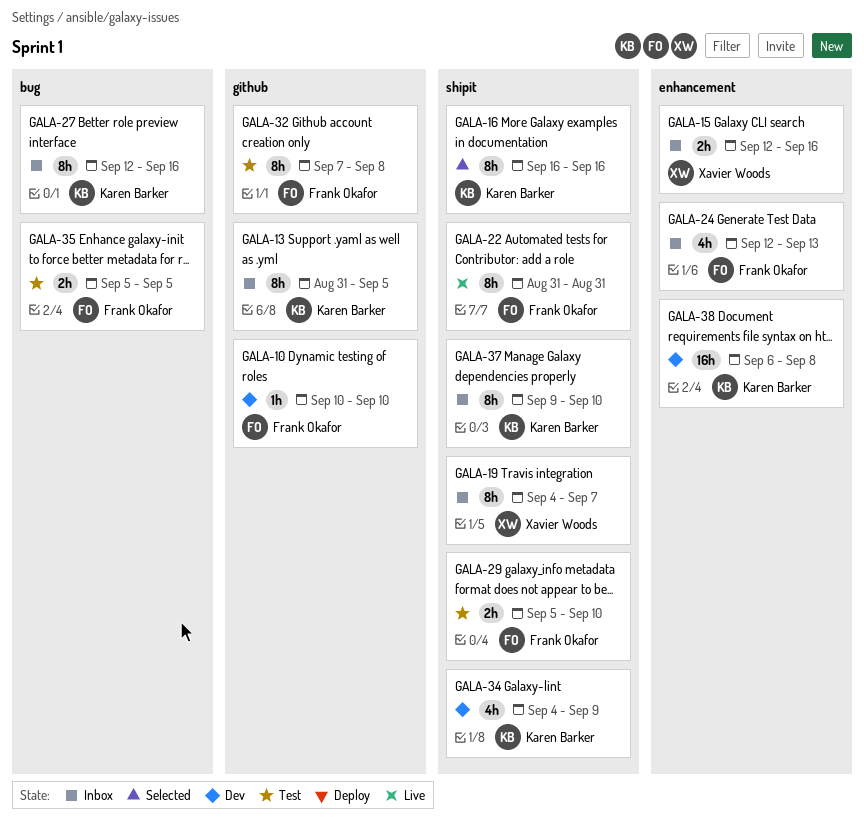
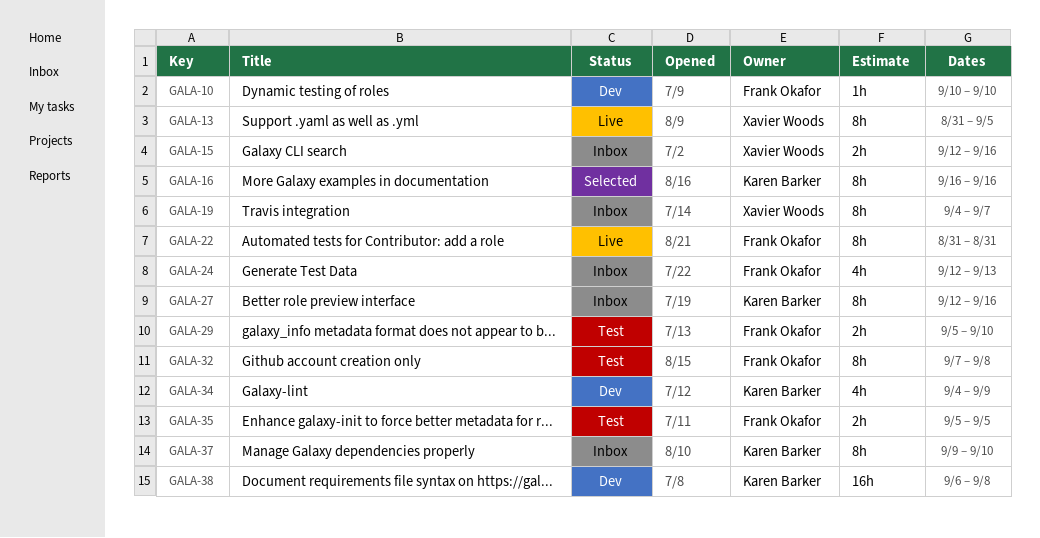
GALA-13, status: Inbox -> Live
GALA-13, owner: Karen Barker -> Xavier Woods

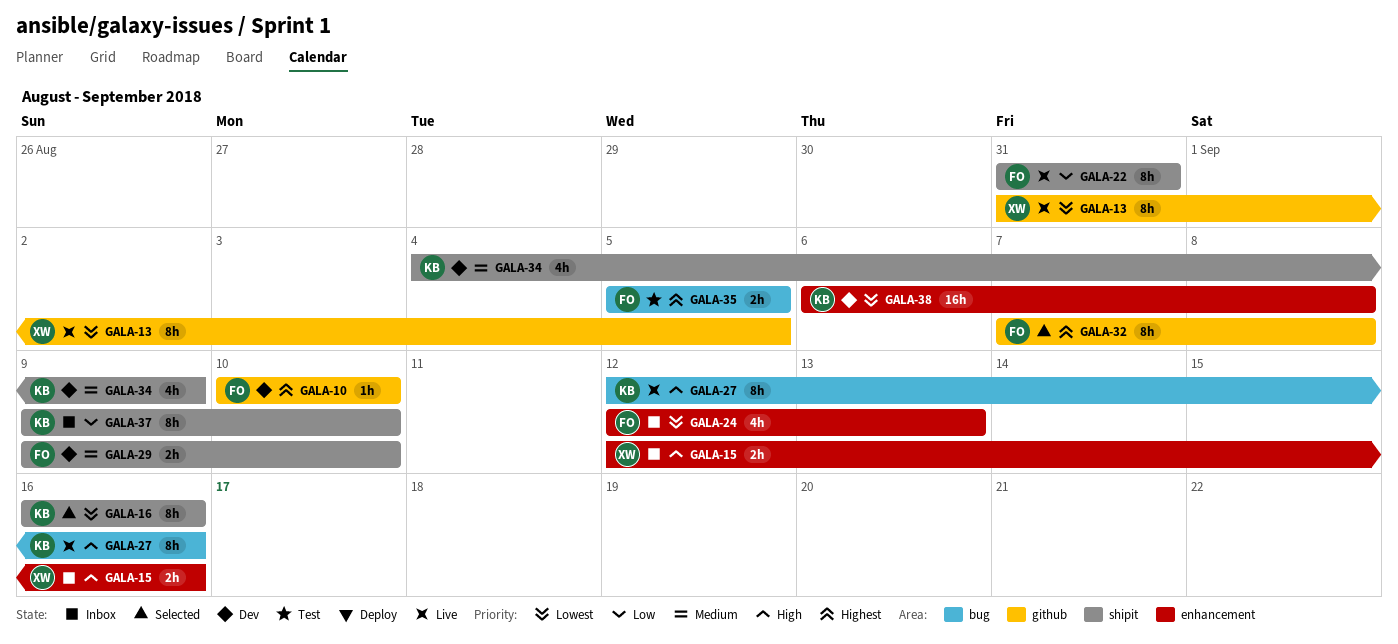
GALA-19: present -> none
GALA-27, status: Inbox -> Live
GALA-29, status: Test -> Dev
GALA-29, start: Sep 5 -> Sep 9
GALA-32, status: Test -> Selected

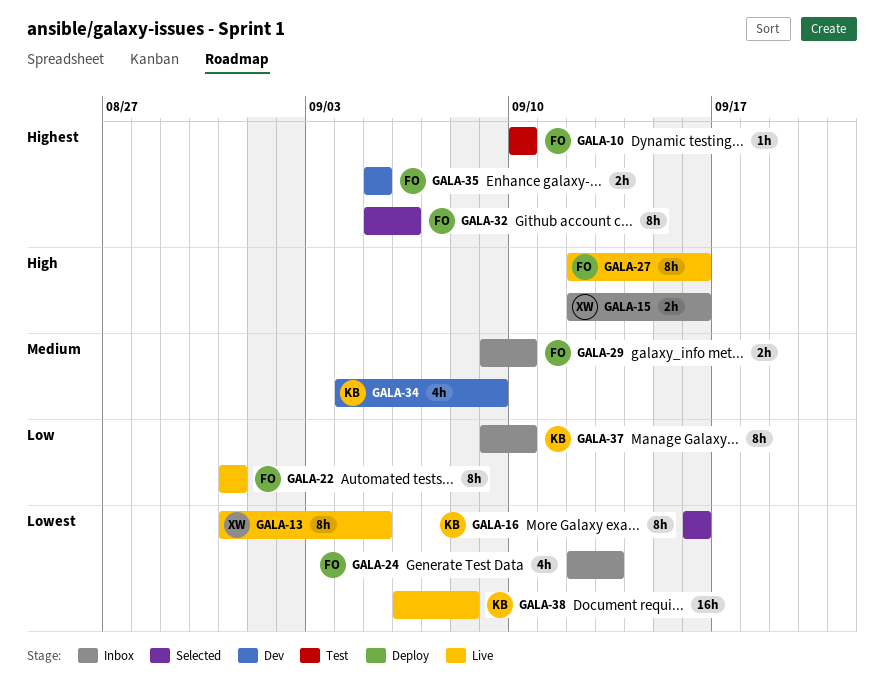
GALA-10, status: Dev -> Test
GALA-27, owner: KB -> FO
GALA-29, status: Dev -> Inbox
GALA-32, start: Sep 7 -> Sep 5
GALA-32, due: Sep 8 -> Sep 6
GALA-35, status: Test -> Dev
GALA-38, status: Dev -> Live

